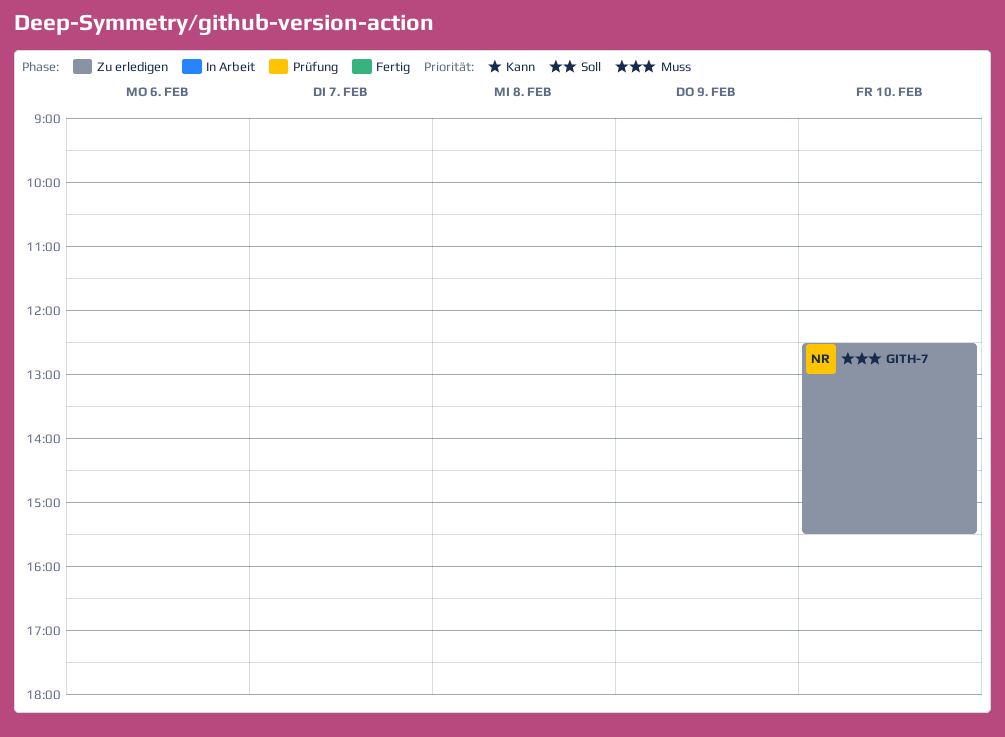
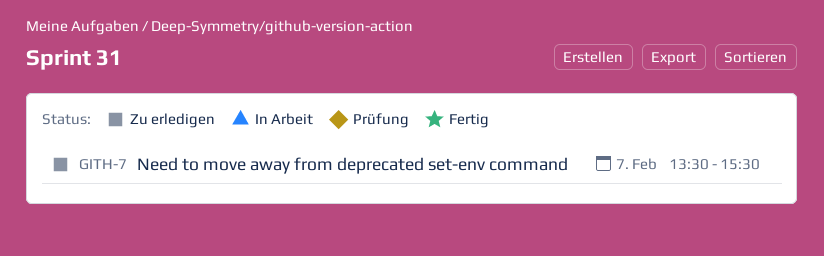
GITH-7, day: Feb 10 -> Feb 7
GITH-7, begins: 12:30 -> 13:30

